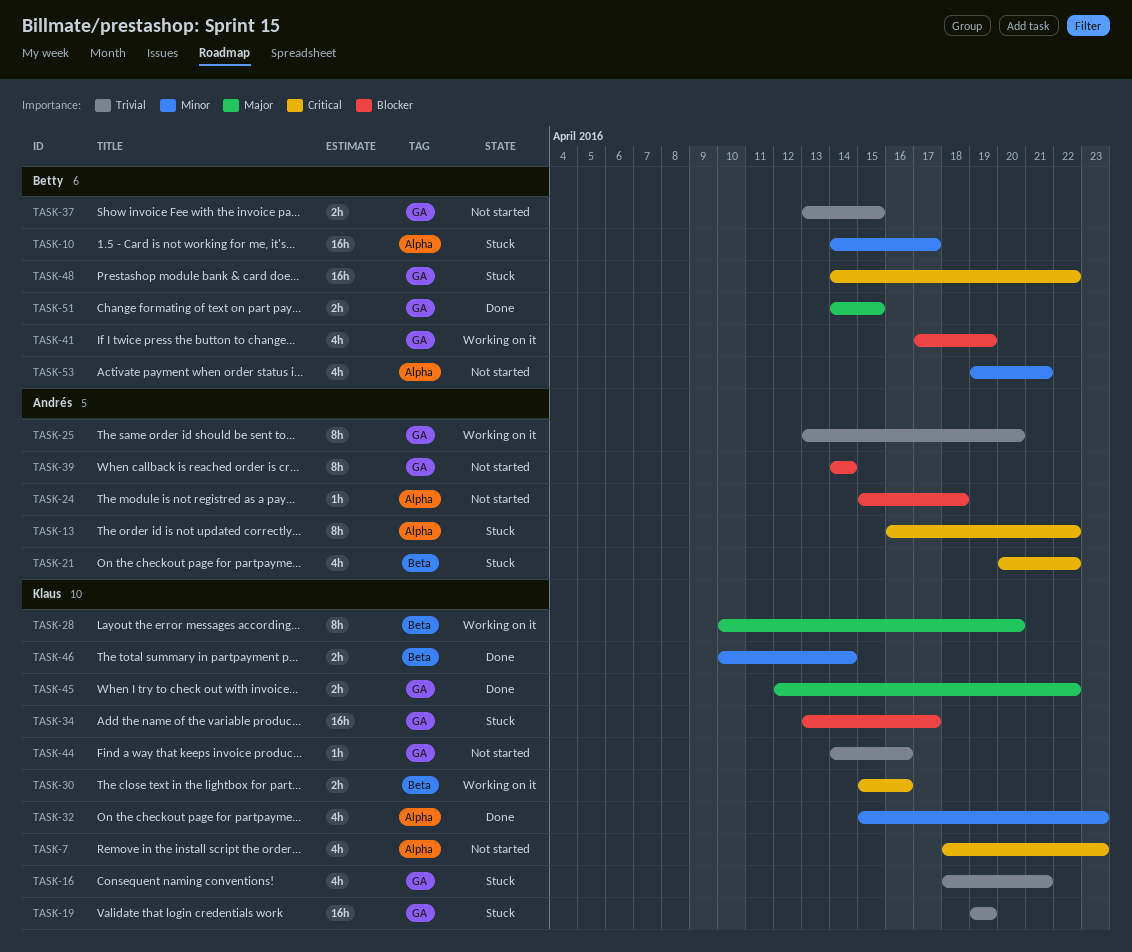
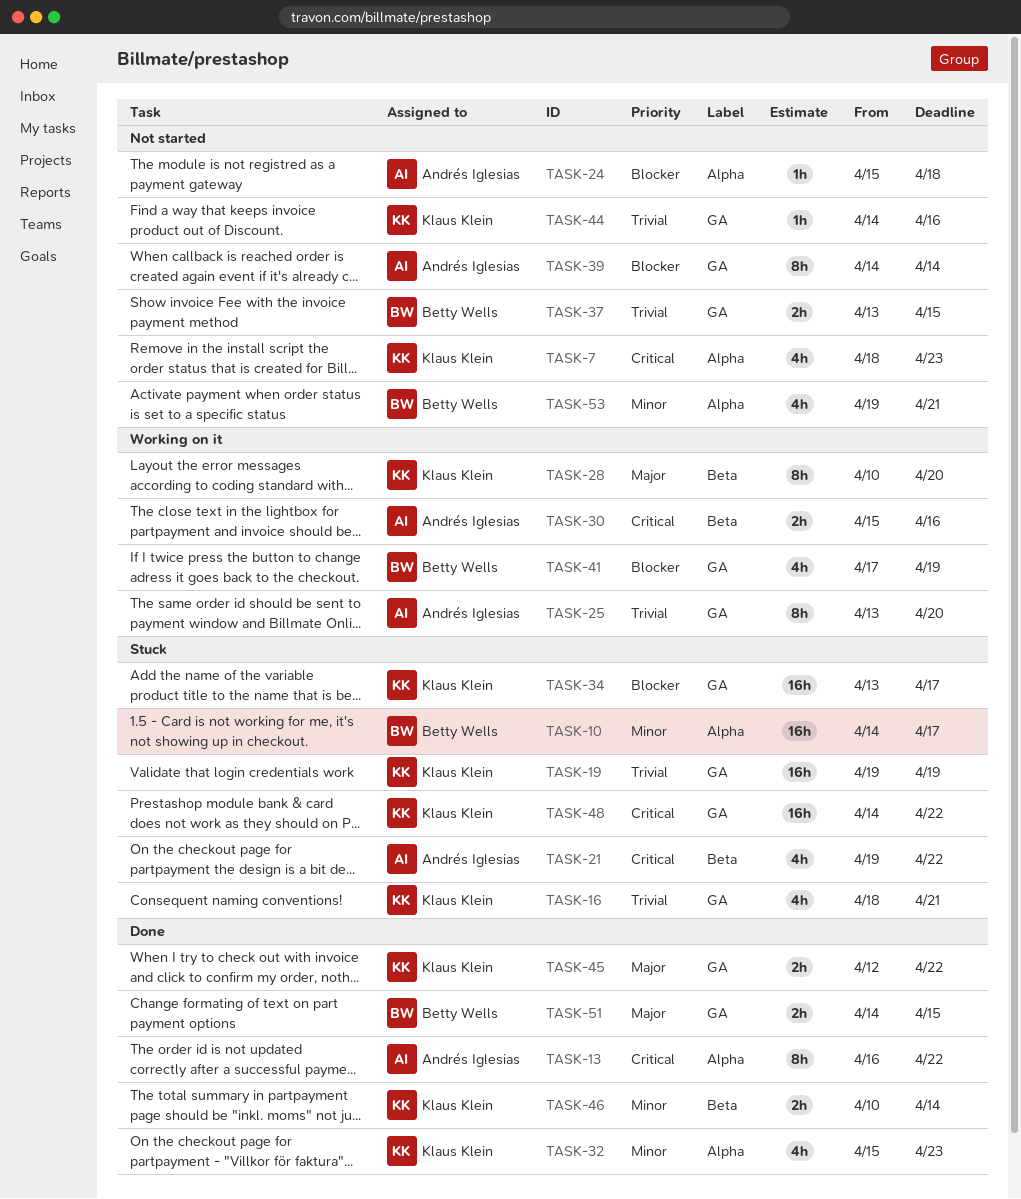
TASK-13, status: Stuck -> Done
TASK-21, start: Apr 20 -> Apr 19
TASK-30, owner: Klaus Klein -> Andrés Iglesias
TASK-48, owner: Betty Wells -> Klaus Klein

